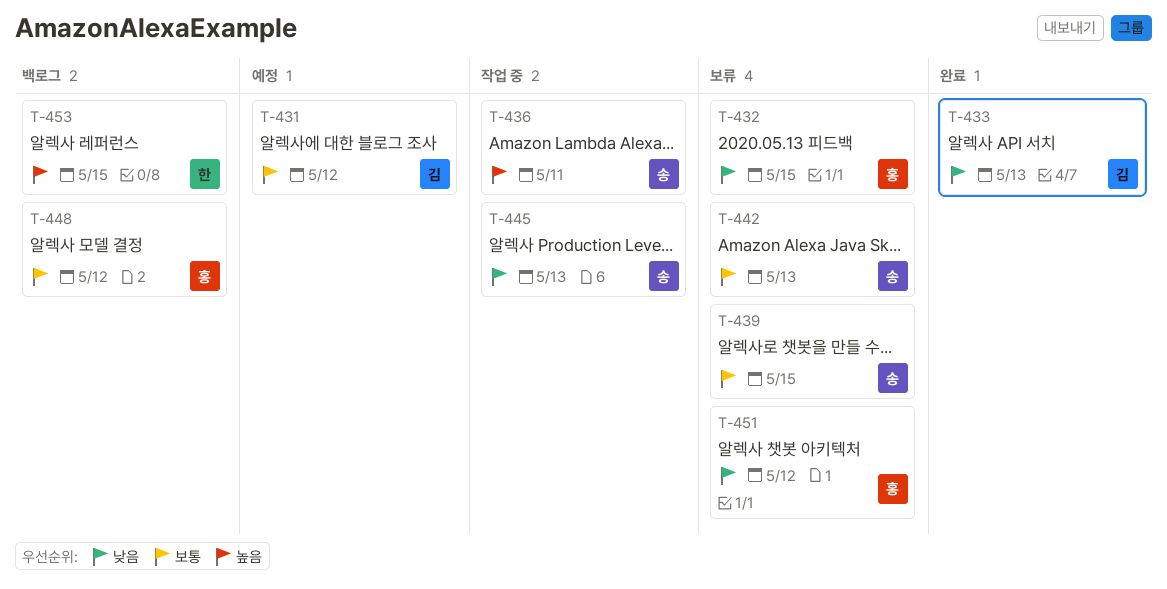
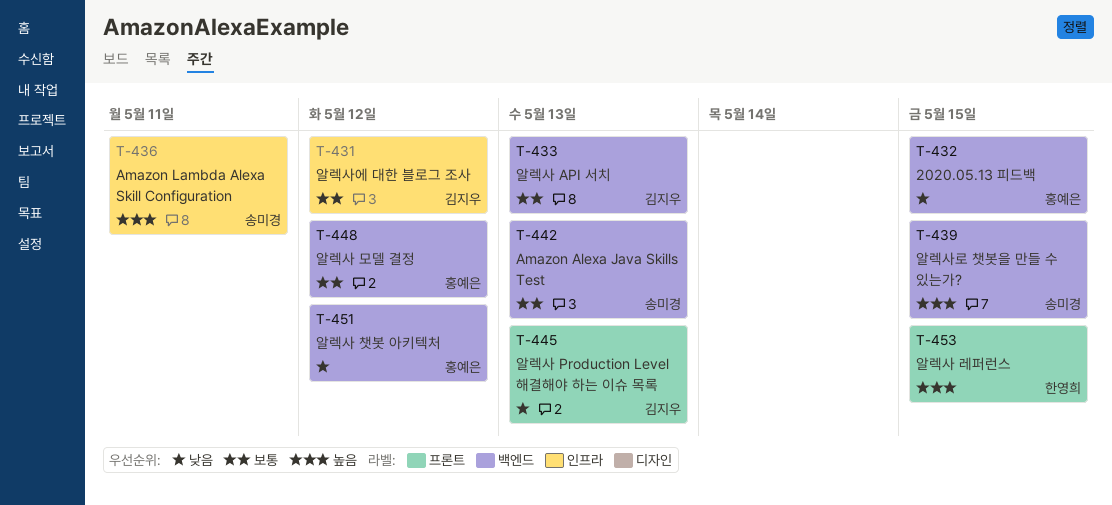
T-433, priority: 낮음 -> 보통
T-439, priority: 보통 -> 높음
T-445, owner: 송미경 -> 김지우

